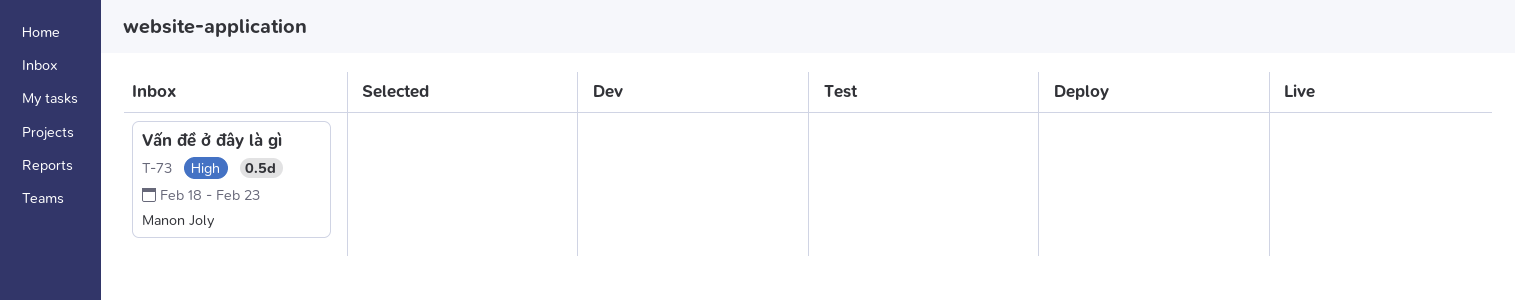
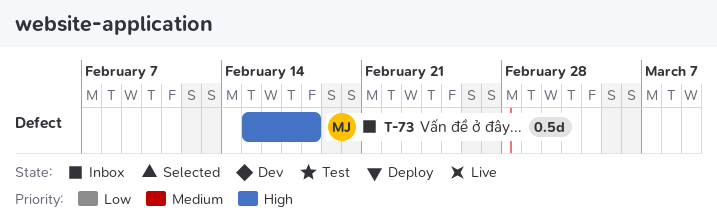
T-73, start: Feb 18 -> Feb 15
T-73, due: Feb 23 -> Feb 18

